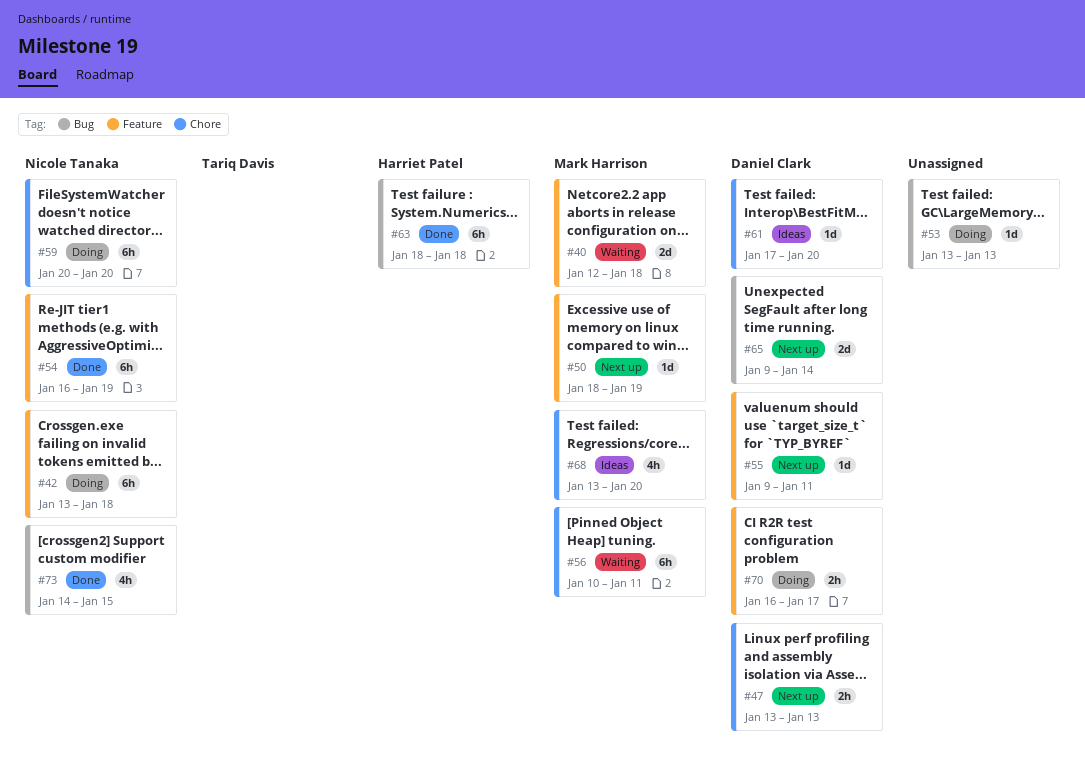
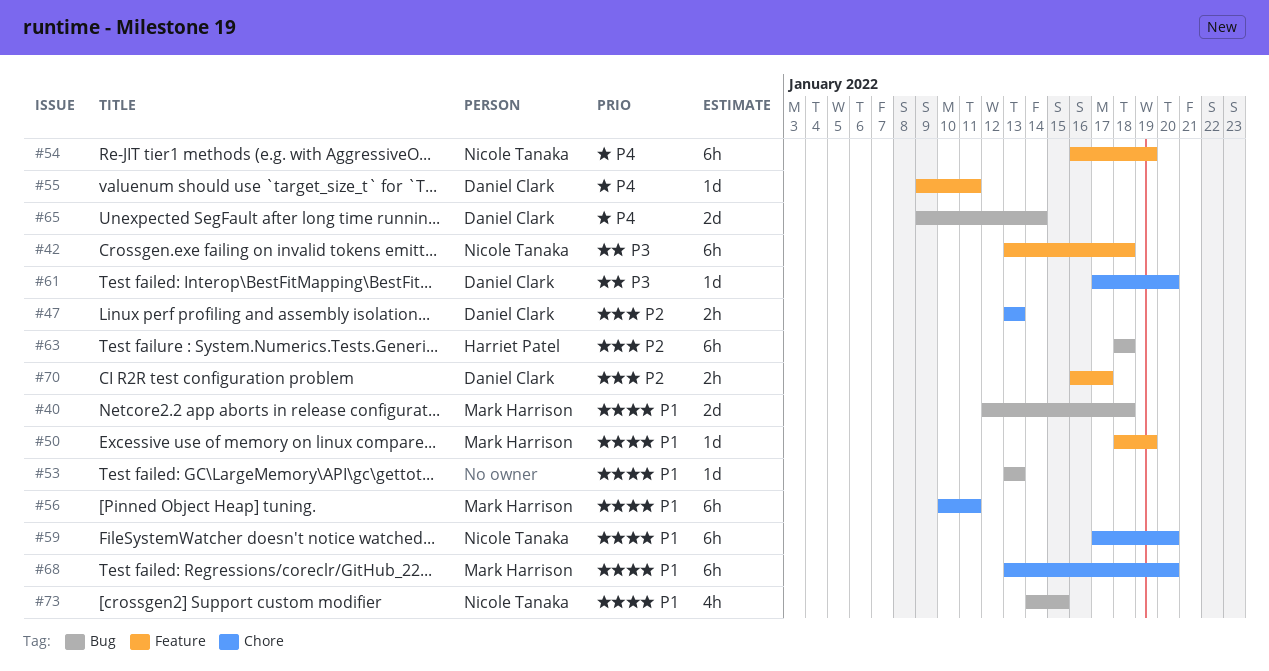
#40, label: Feature -> Bug
#59, start: Jan 20 -> Jan 17
#68, estimate: 4h -> 6h

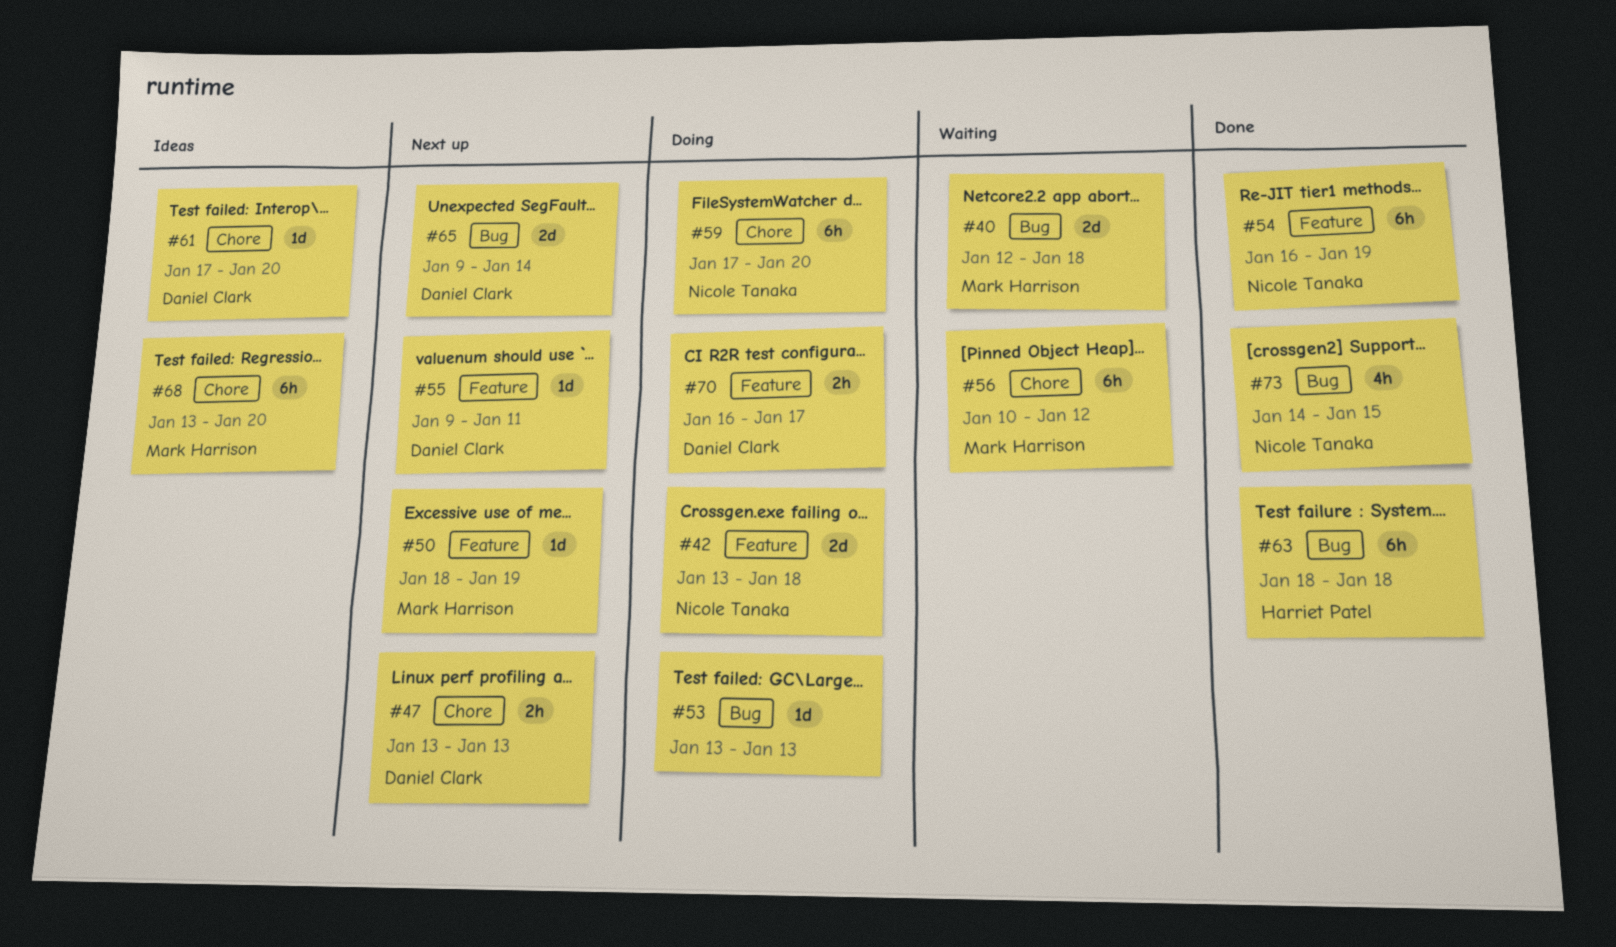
#42, estimate: 6h -> 2d
#56, due: Jan 11 -> Jan 12

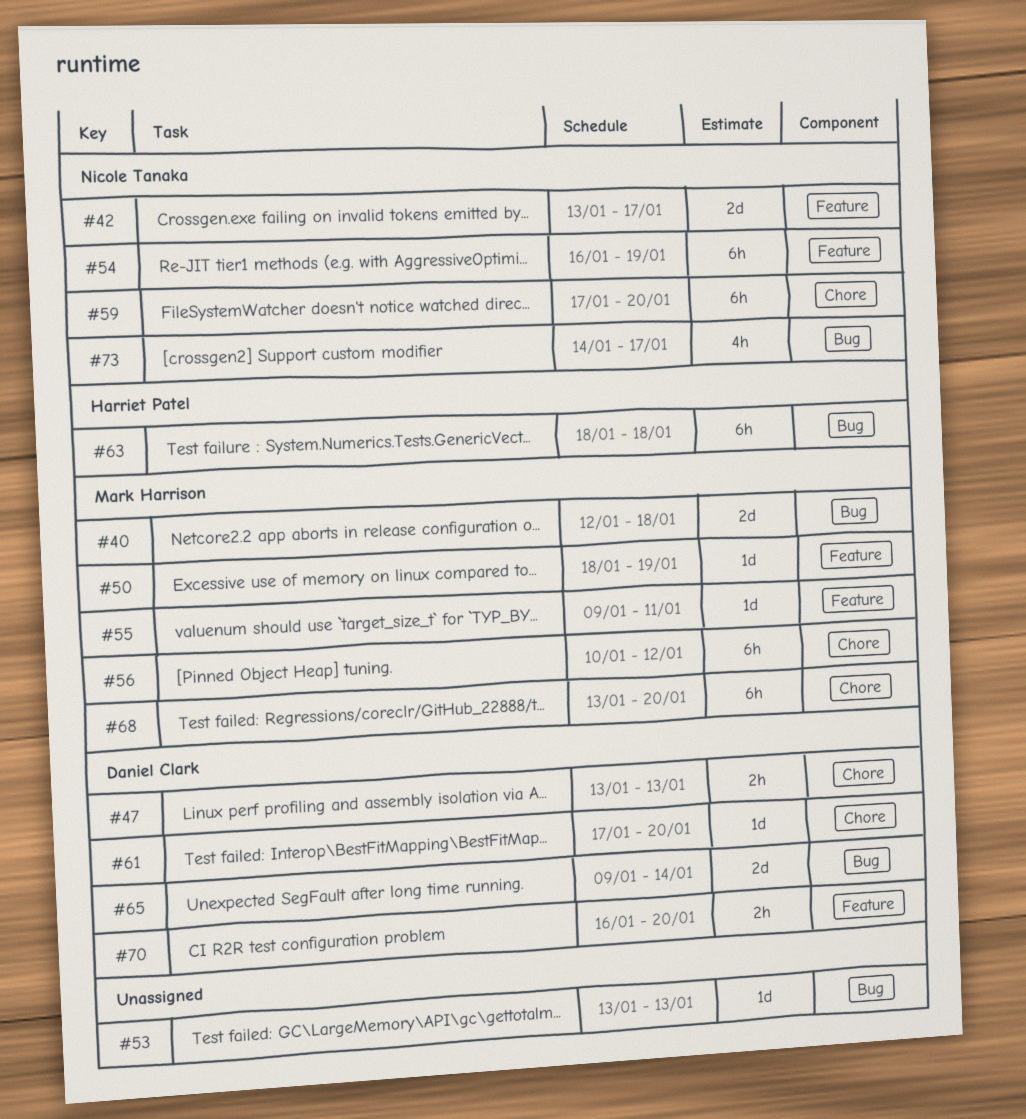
#42, due: Jan 18 -> Jan 17
#55, owner: Daniel Clark -> Mark Harrison
#70, due: Jan 17 -> Jan 20
#73, due: Jan 15 -> Jan 17

